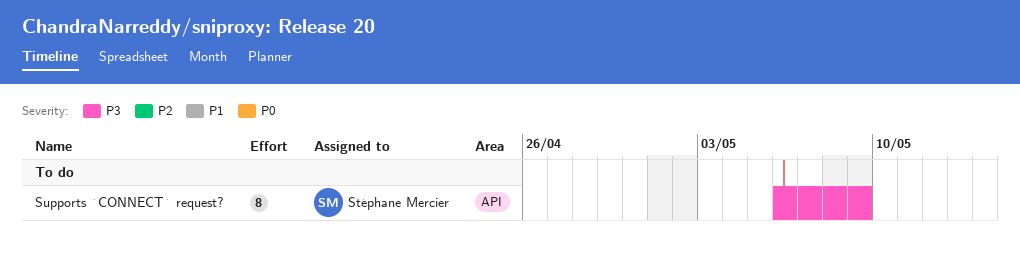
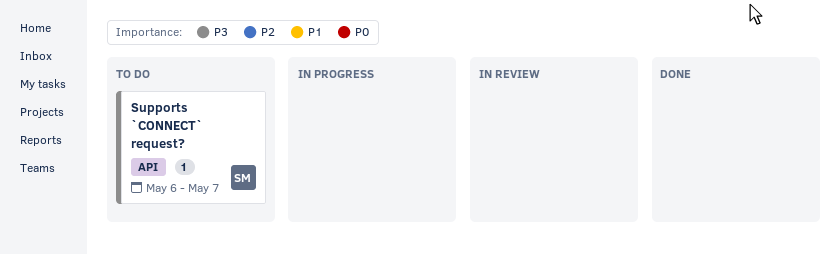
Supports `CONNECT` request?, estimate: 8 -> 1
Supports `CONNECT` request?, due: May 9 -> May 7

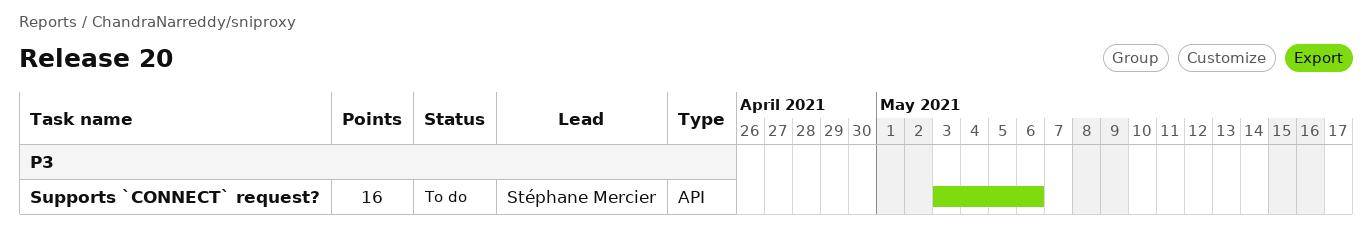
Supports `CONNECT` request?, estimate: 1 -> 16
Supports `CONNECT` request?, start: May 6 -> May 3
Supports `CONNECT` request?, due: May 7 -> May 6

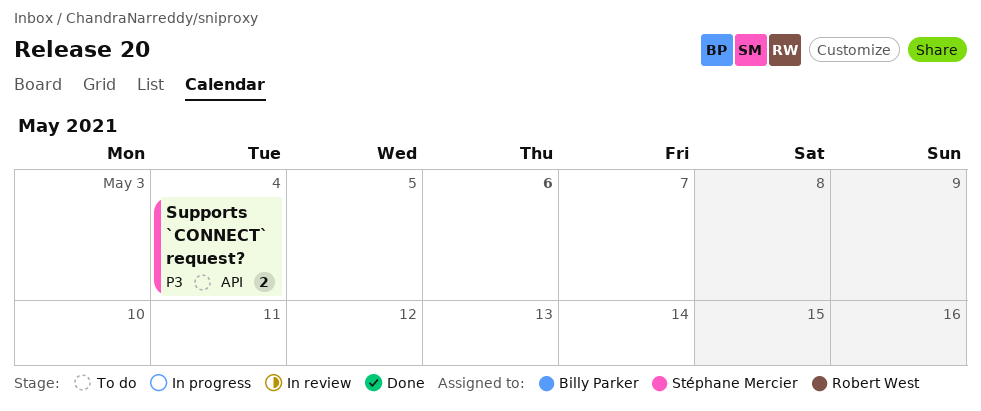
Supports `CONNECT` request?, estimate: 16 -> 2
Supports `CONNECT` request?, due: May 6 -> May 4

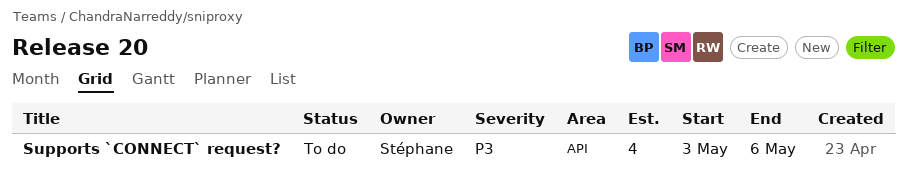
Supports `CONNECT` request?, estimate: 2 -> 4
Supports `CONNECT` request?, due: May 4 -> May 6

